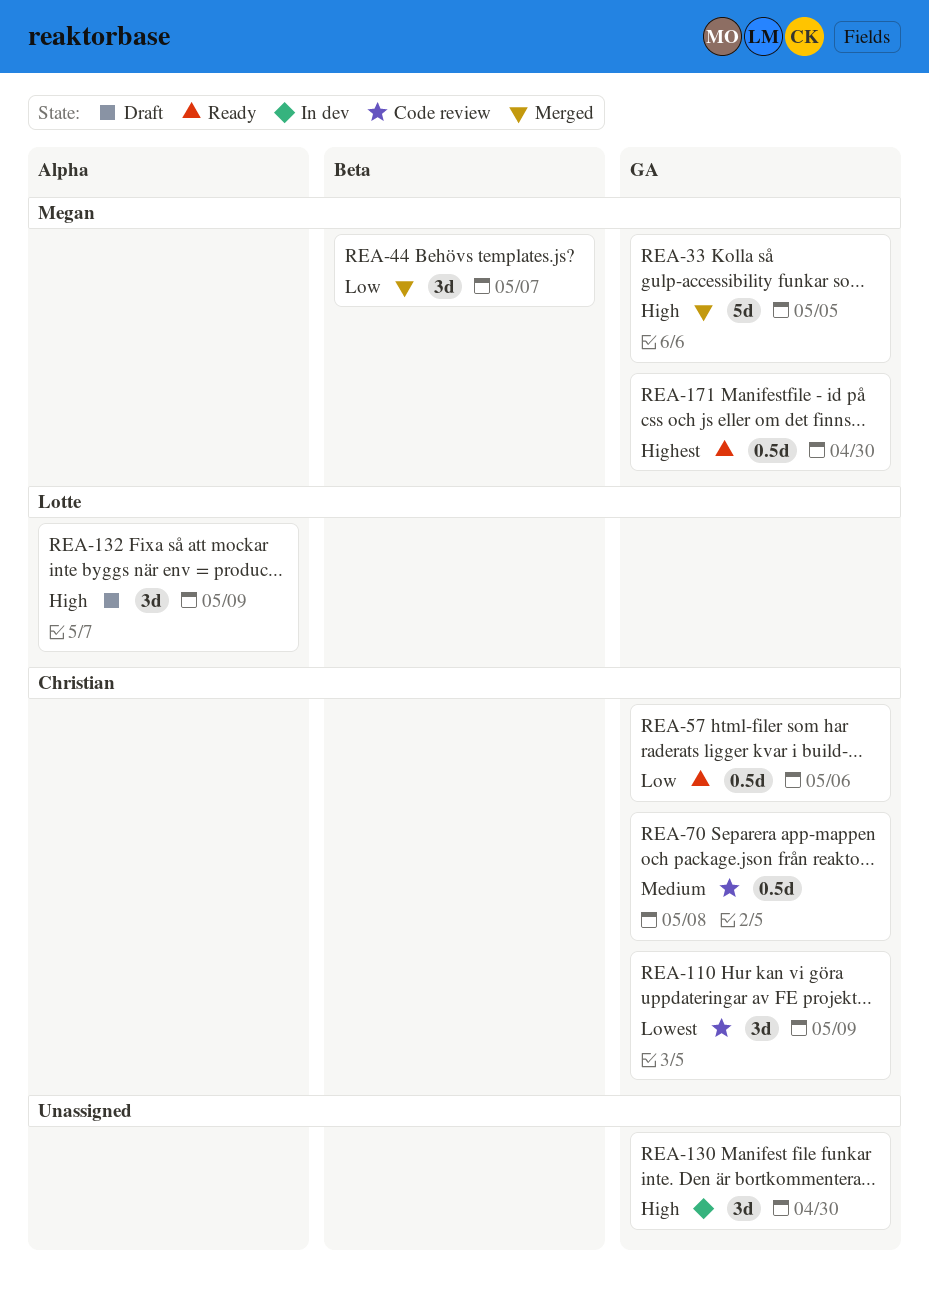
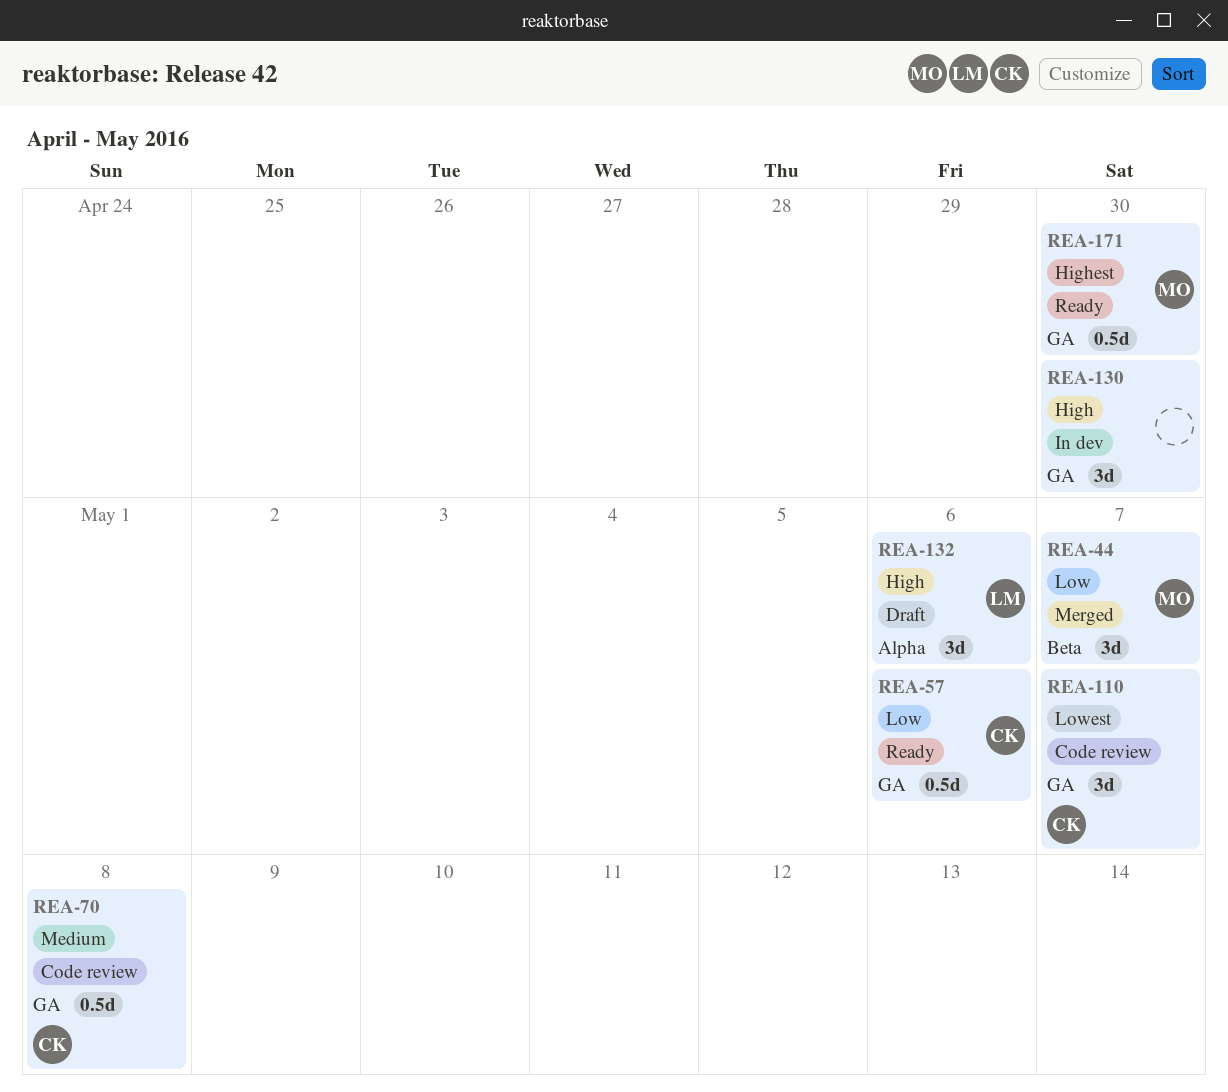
REA-33: present -> none
REA-110, due: May 9 -> May 7
REA-132, due: May 9 -> May 6

